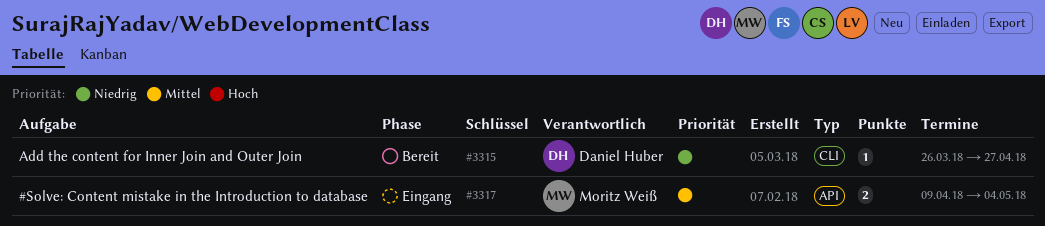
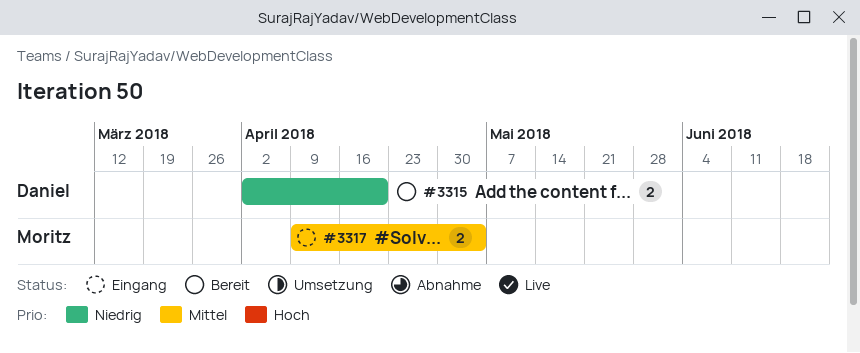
#3315, estimate: 1 -> 2
#3315, start: Mar 26 -> Apr 2
#3315, due: Apr 27 -> Apr 20

